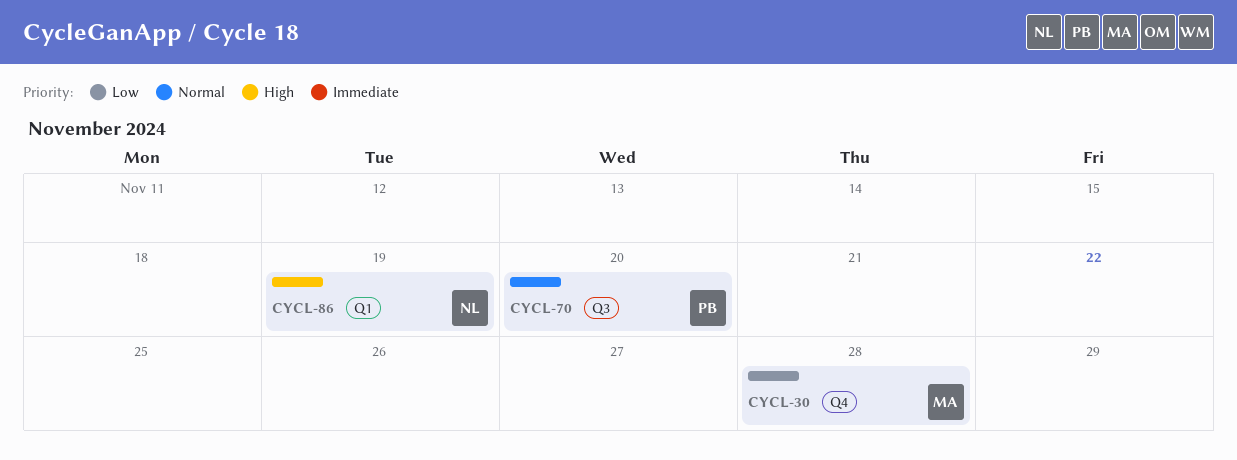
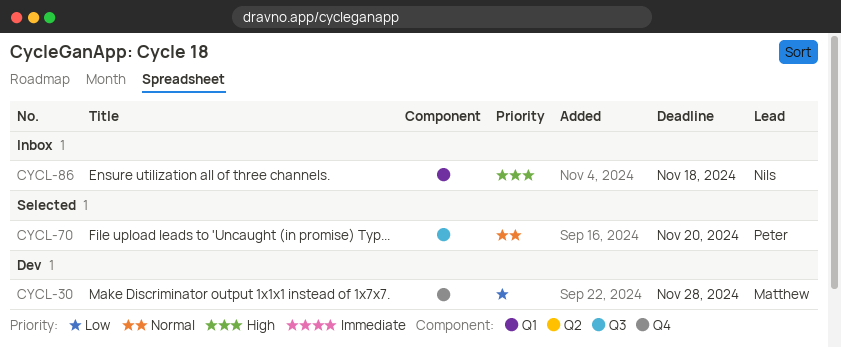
CYCL-86, due: Nov 19 -> Nov 18

